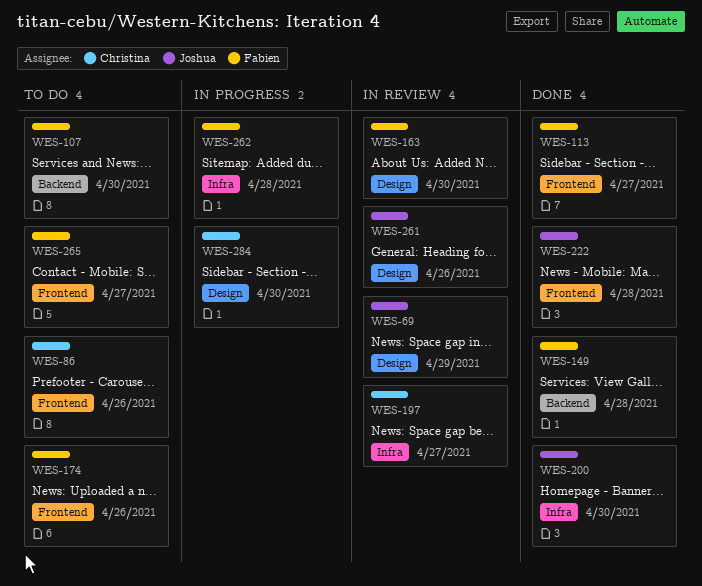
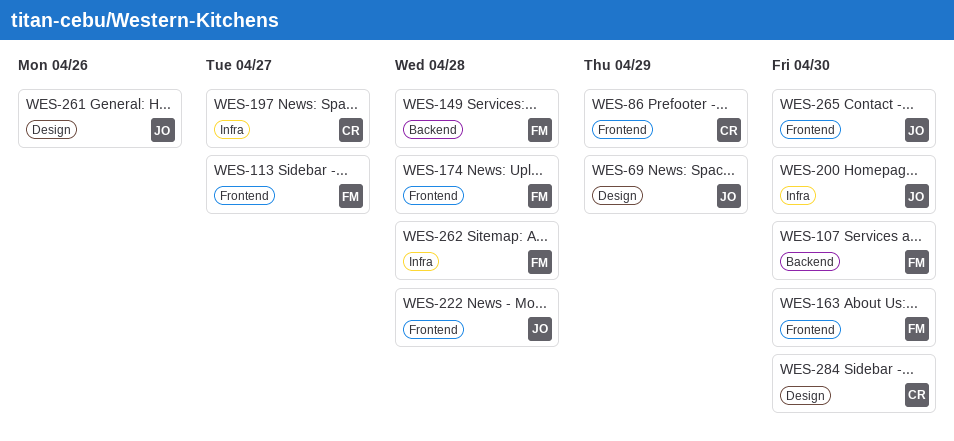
WES-86, due: Apr 26 -> Apr 29
WES-163, label: Design -> Frontend
WES-174, due: Apr 26 -> Apr 28
WES-265, owner: Fabien -> Joshua
WES-265, due: Apr 27 -> Apr 30

